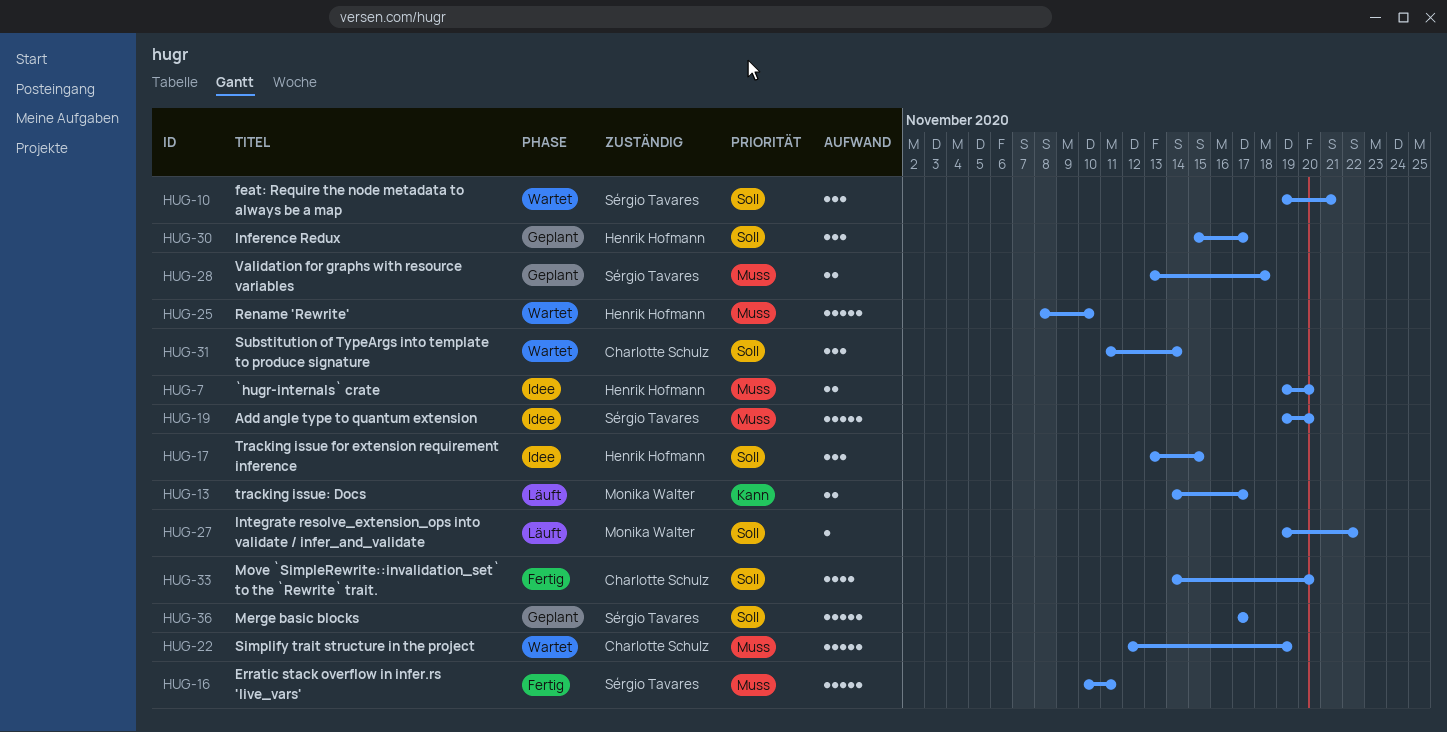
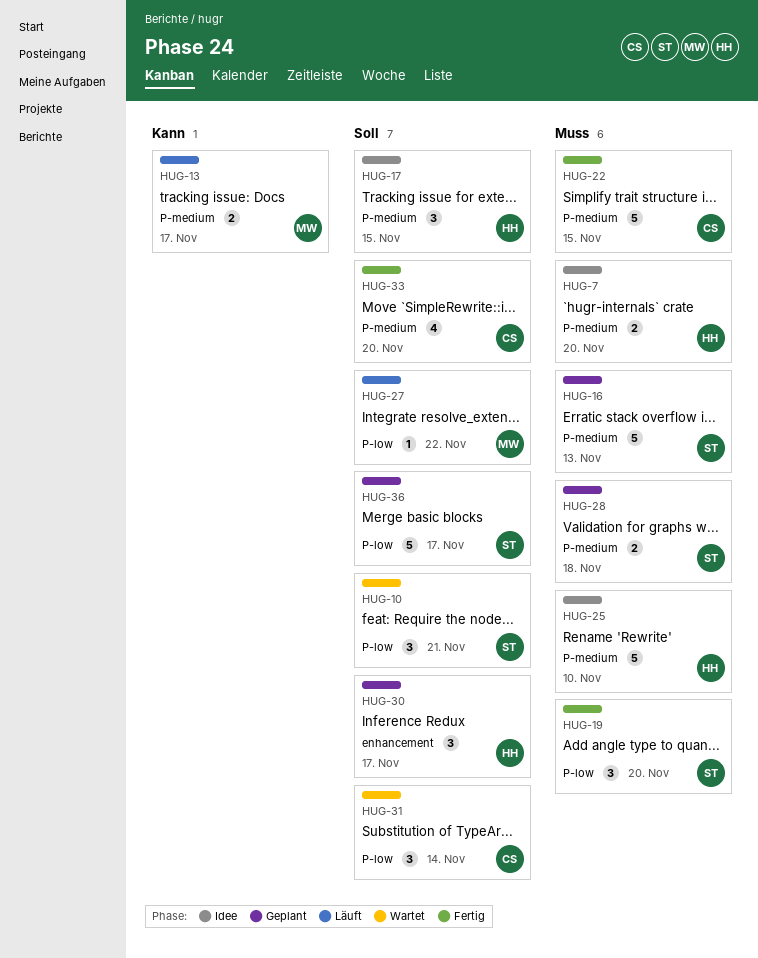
HUG-16, status: Fertig -> Geplant
HUG-16, due: Nov 11 -> Nov 13
HUG-19, status: Idee -> Fertig
HUG-19, estimate: 5 -> 3
HUG-22, status: Wartet -> Fertig
HUG-22, due: Nov 19 -> Nov 15
HUG-25, status: Wartet -> Idee

